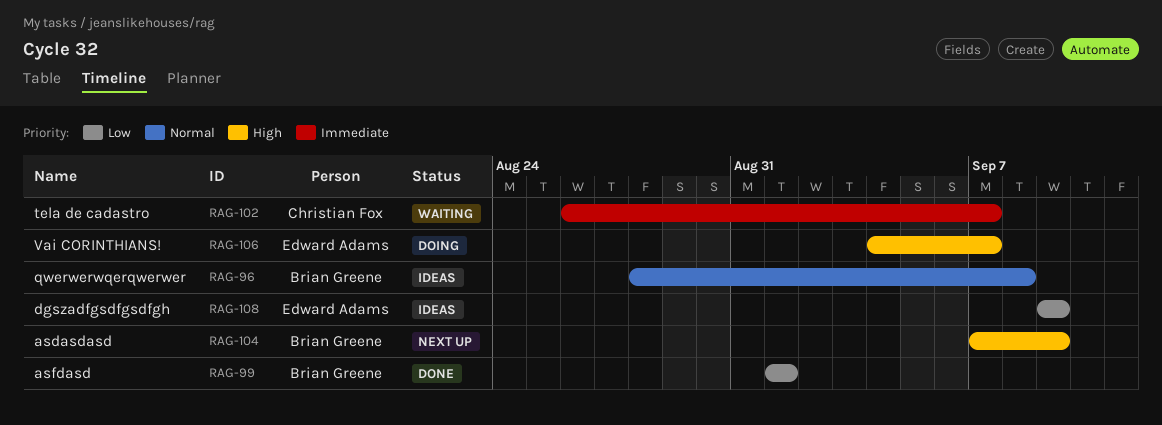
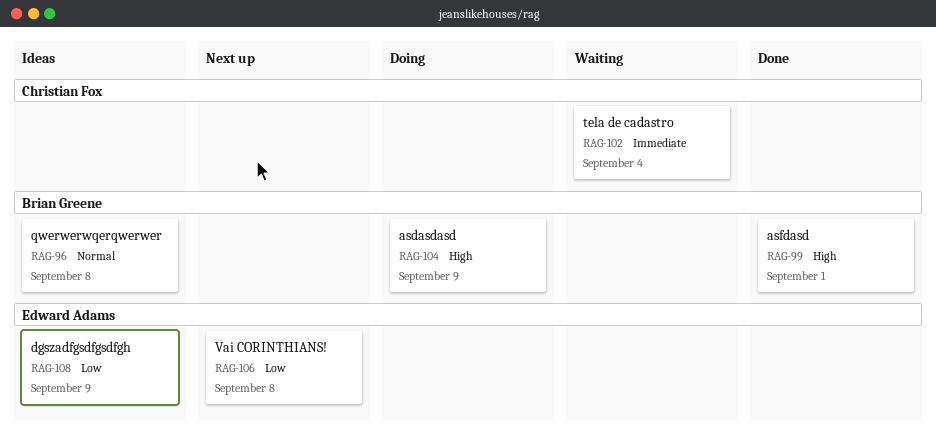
RAG-99, priority: Low -> High
RAG-102, due: Sep 7 -> Sep 4
RAG-104, status: Next up -> Doing
RAG-106, status: Doing -> Next up
RAG-106, priority: High -> Low
RAG-106, due: Sep 7 -> Sep 8

